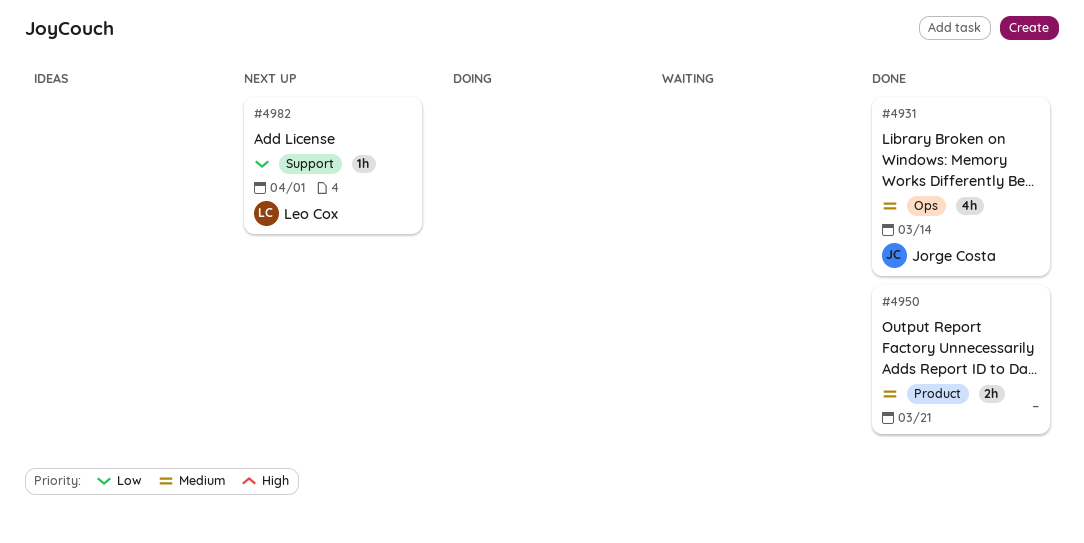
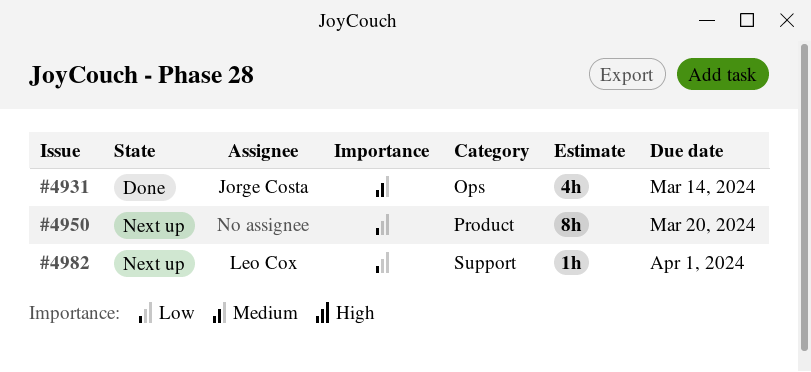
#4950, status: Done -> Next up
#4950, priority: Medium -> Low
#4950, estimate: 2h -> 8h
#4950, due: Mar 21 -> Mar 20

